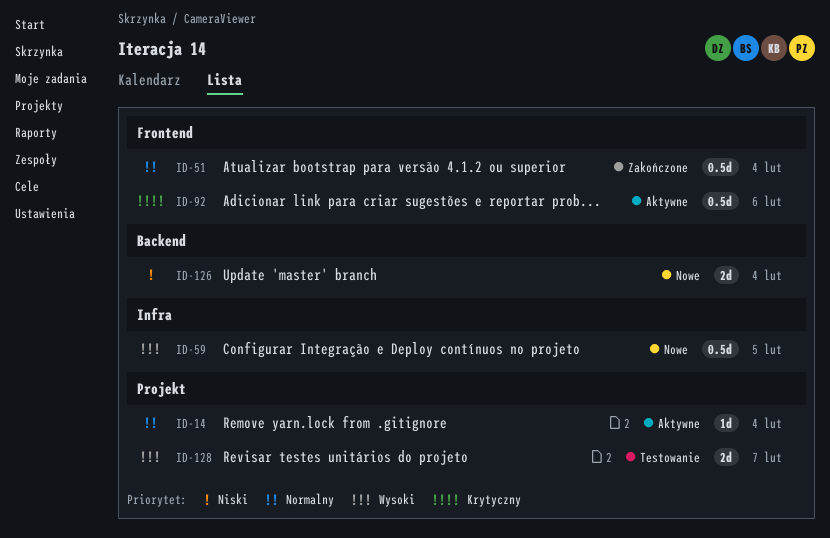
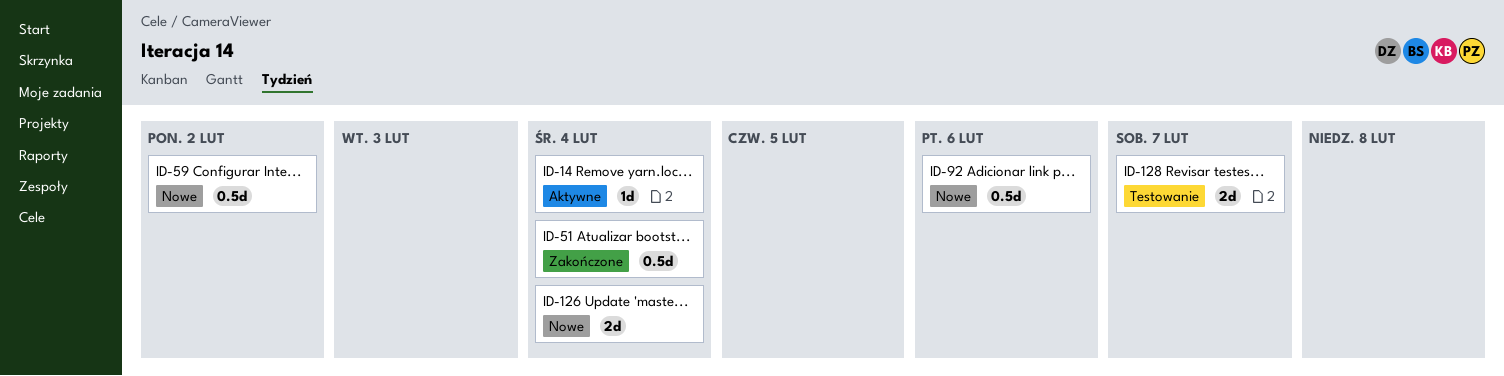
ID-59, due: Feb 5 -> Feb 2
ID-92, status: Aktywne -> Nowe

